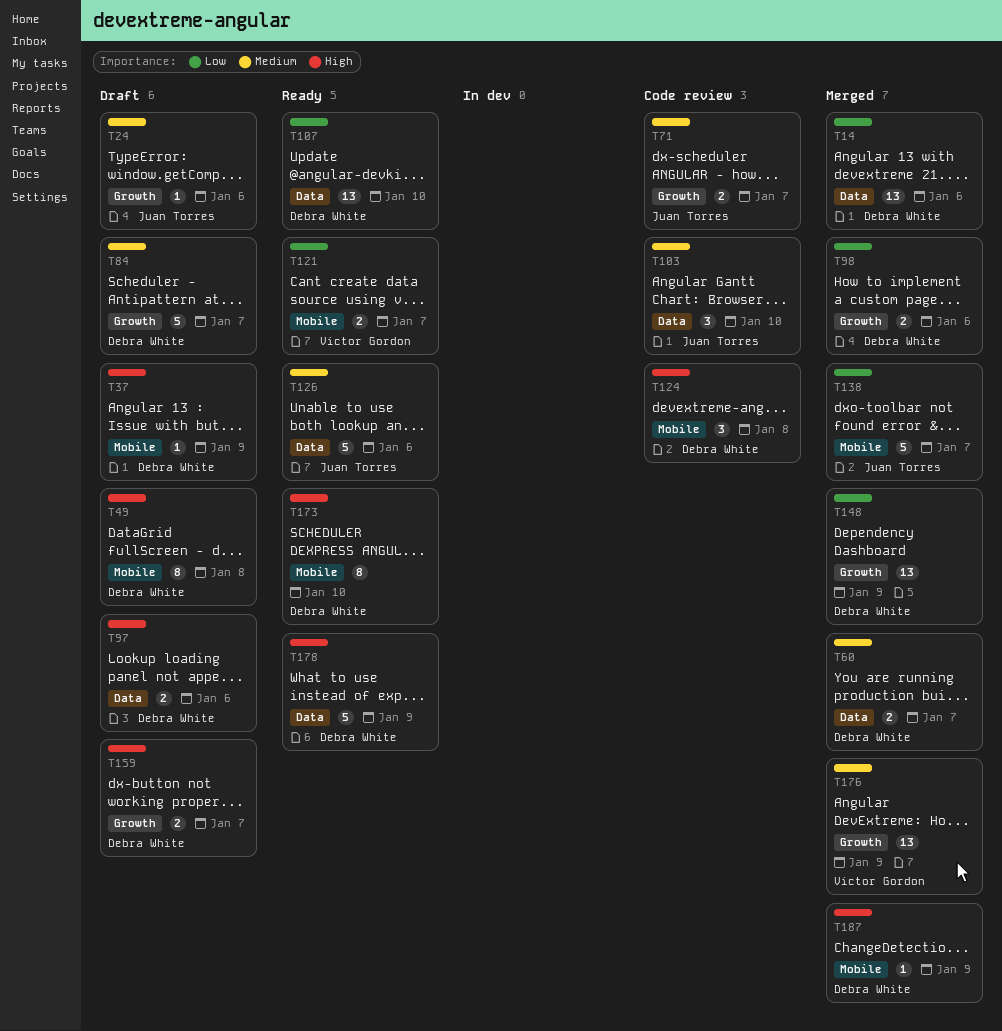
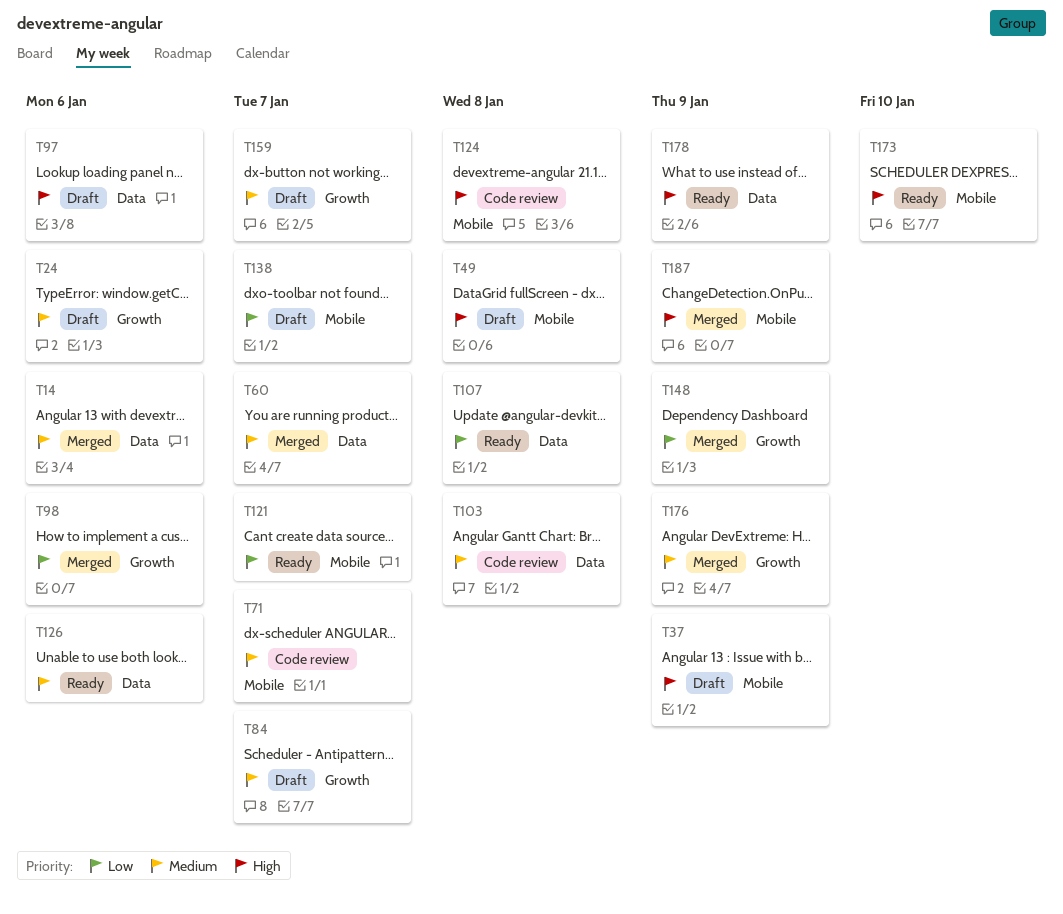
T14, priority: Low -> Medium
T71, label: Growth -> Mobile
T103, due: Jan 10 -> Jan 8
T107, due: Jan 10 -> Jan 8
T138, status: Merged -> Draft
T159, priority: High -> Medium

